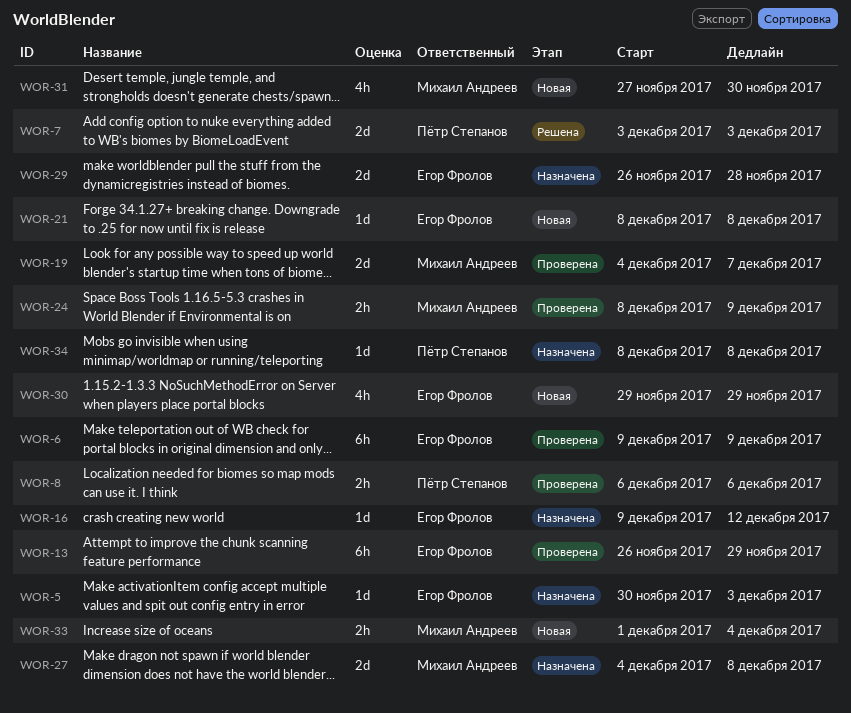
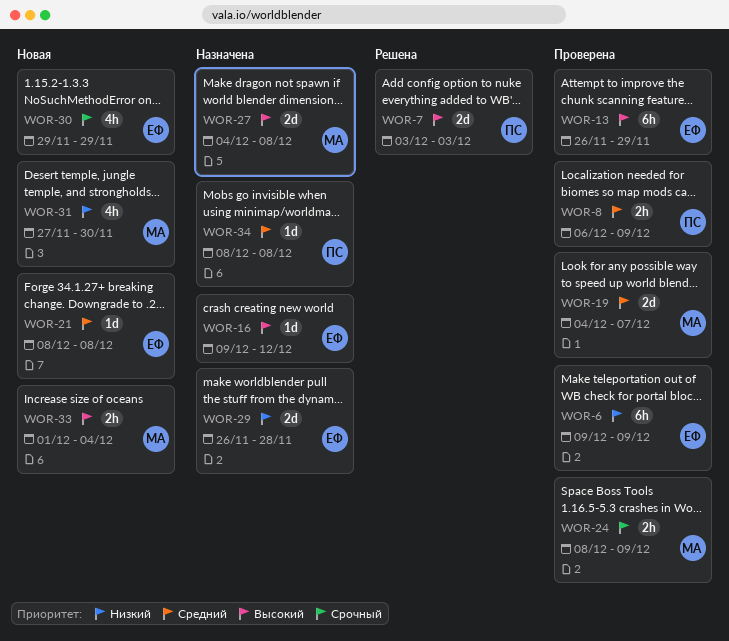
WOR-5: present -> none
WOR-8, due: Dec 6 -> Dec 9

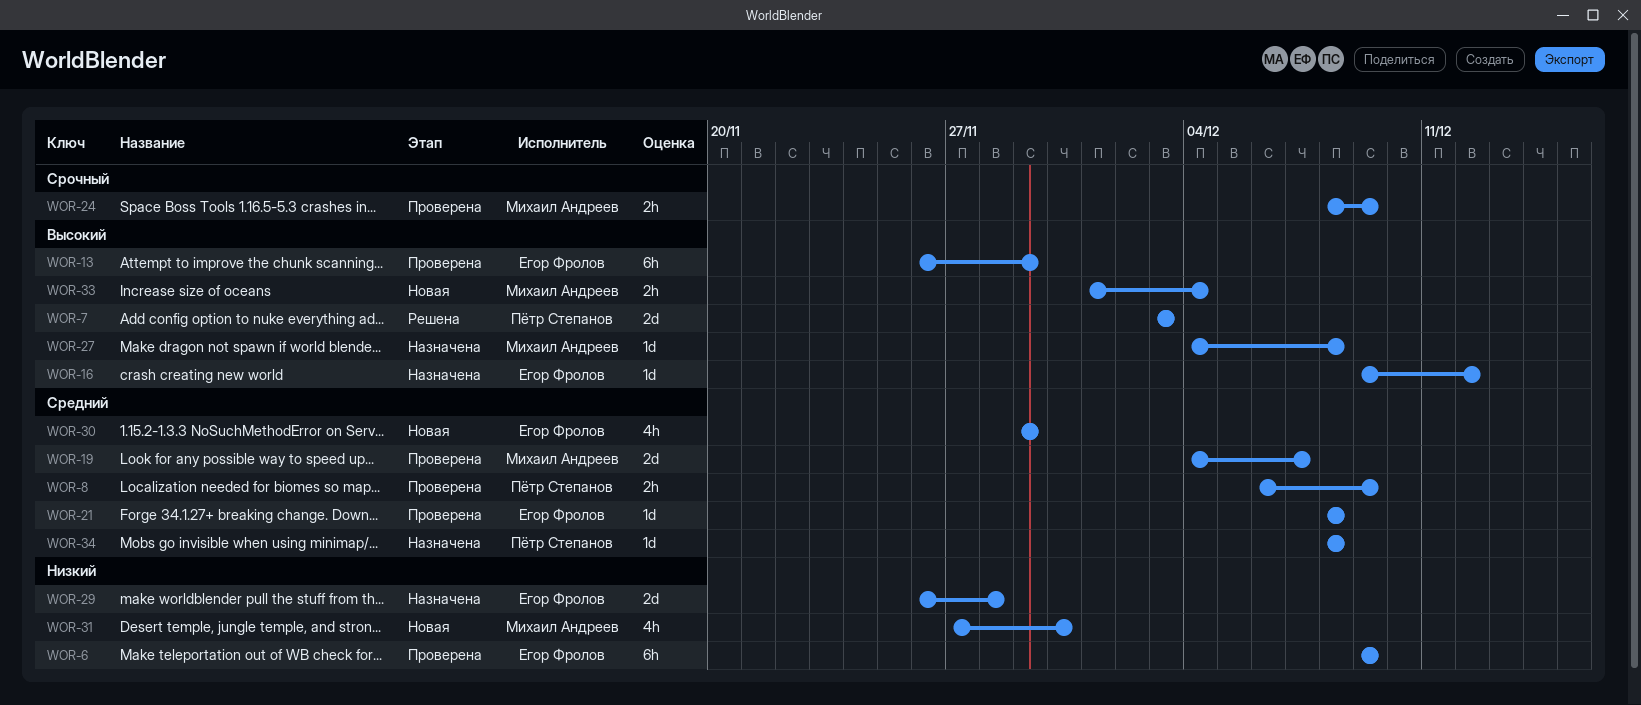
WOR-21, status: Новая -> Проверена
WOR-27, estimate: 2d -> 1d
WOR-30, priority: Срочный -> Средний

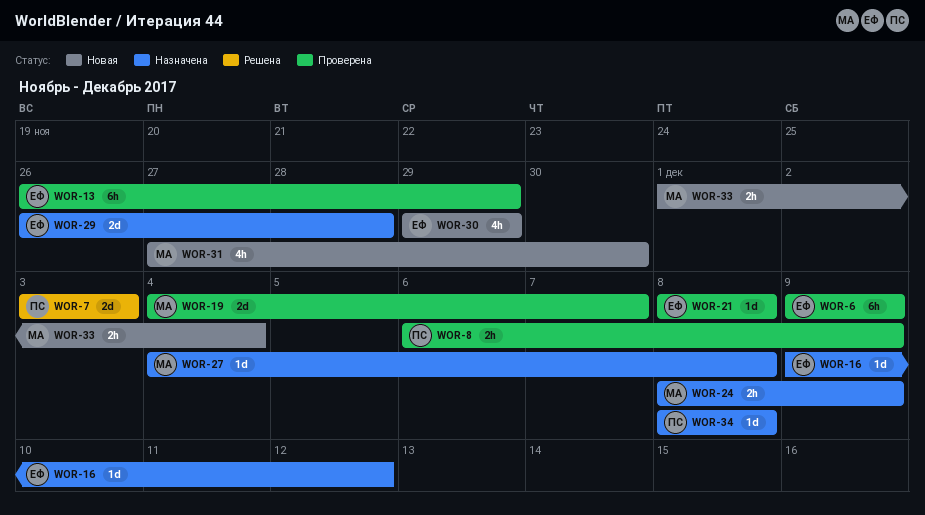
WOR-24, status: Проверена -> Назначена

